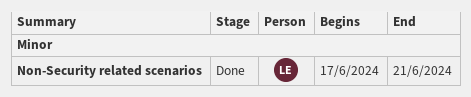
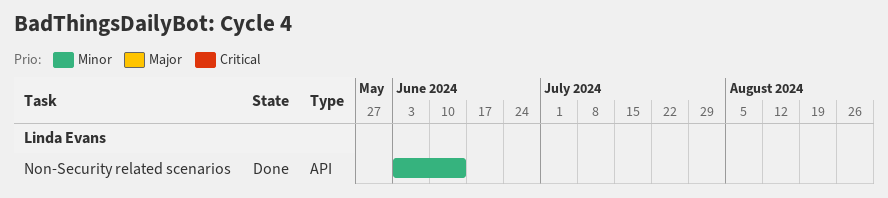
Non-Security related scenarios, start: Jun 17 -> Jun 3
Non-Security related scenarios, due: Jun 21 -> Jun 14

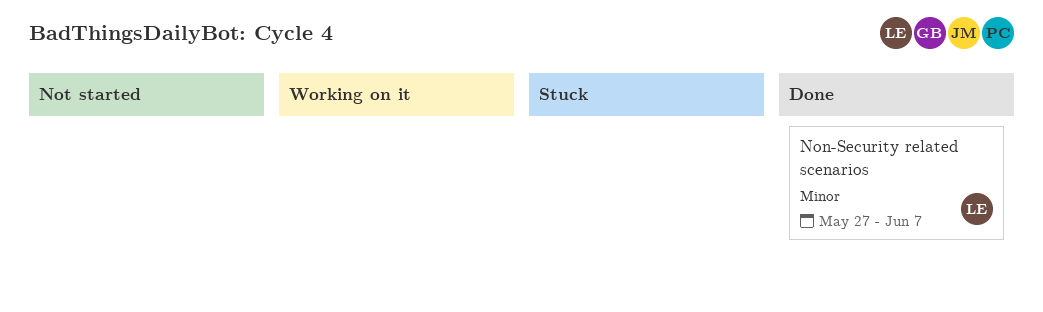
Non-Security related scenarios, start: Jun 3 -> May 27
Non-Security related scenarios, due: Jun 14 -> Jun 7

